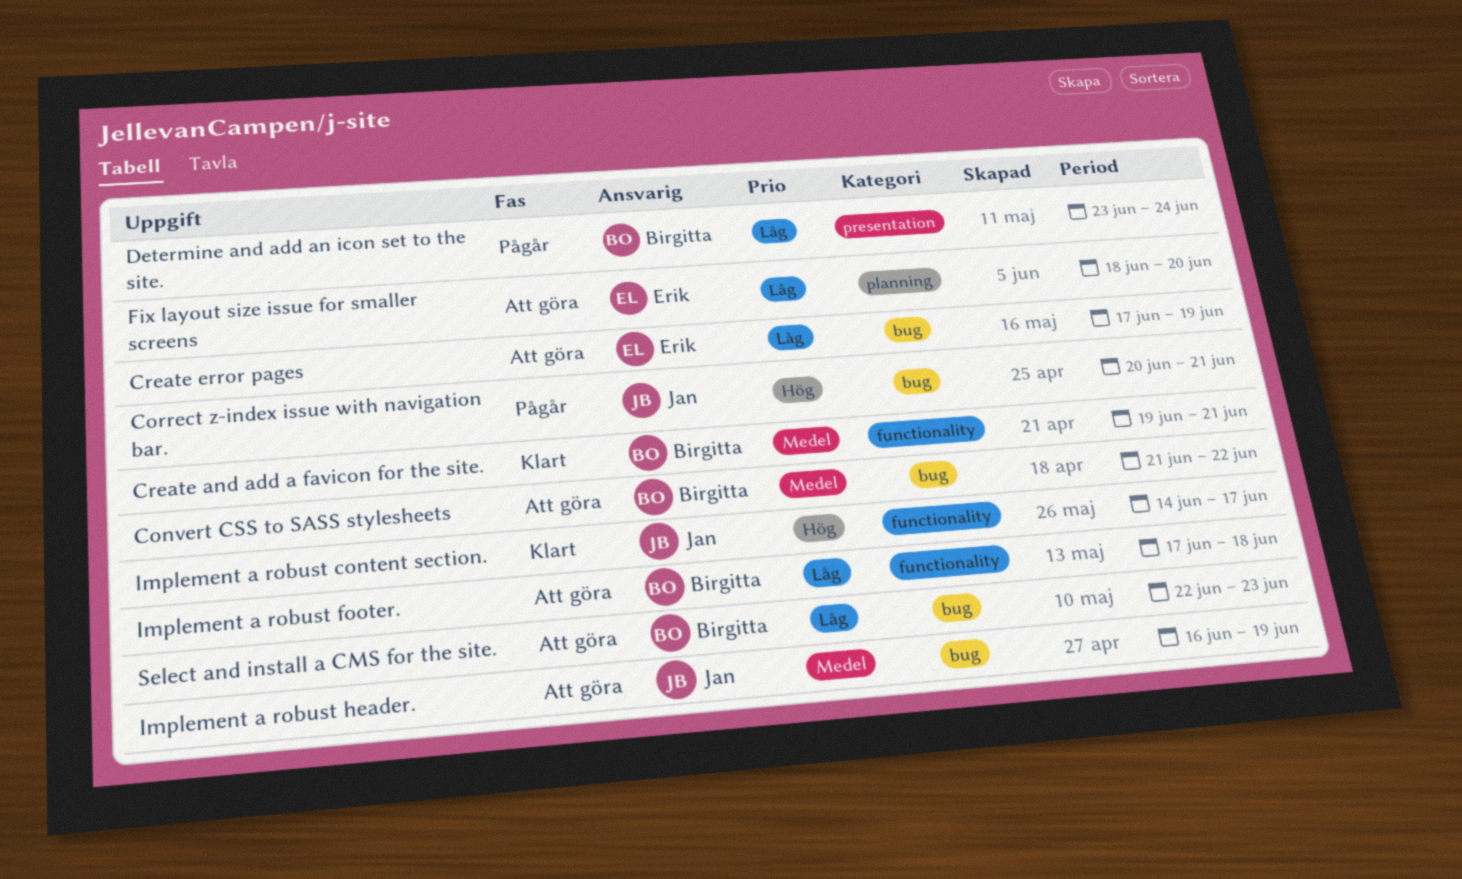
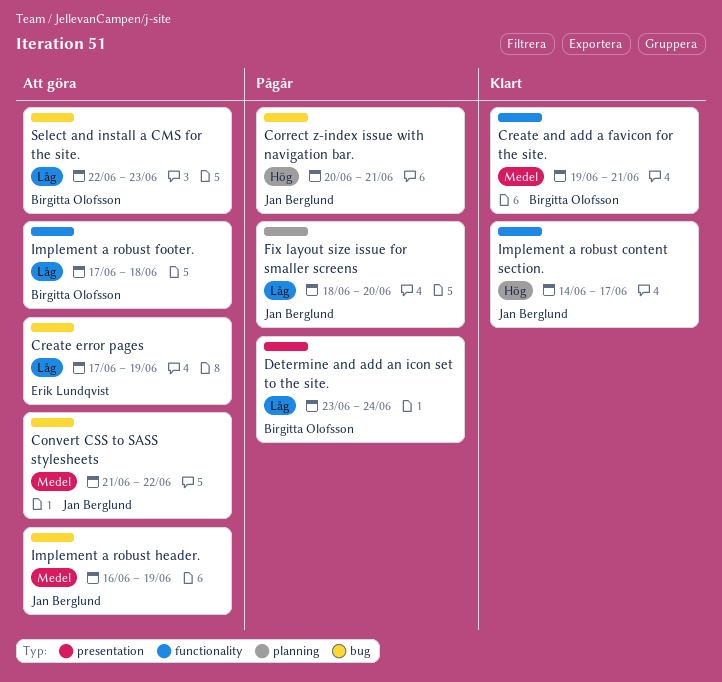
Convert CSS to SASS stylesheets, owner: Birgitta Olofsson -> Jan Berglund
Fix layout size issue for smaller screens, status: Att göra -> Pågår
Fix layout size issue for smaller screens, owner: Erik Lundqvist -> Jan Berglund

